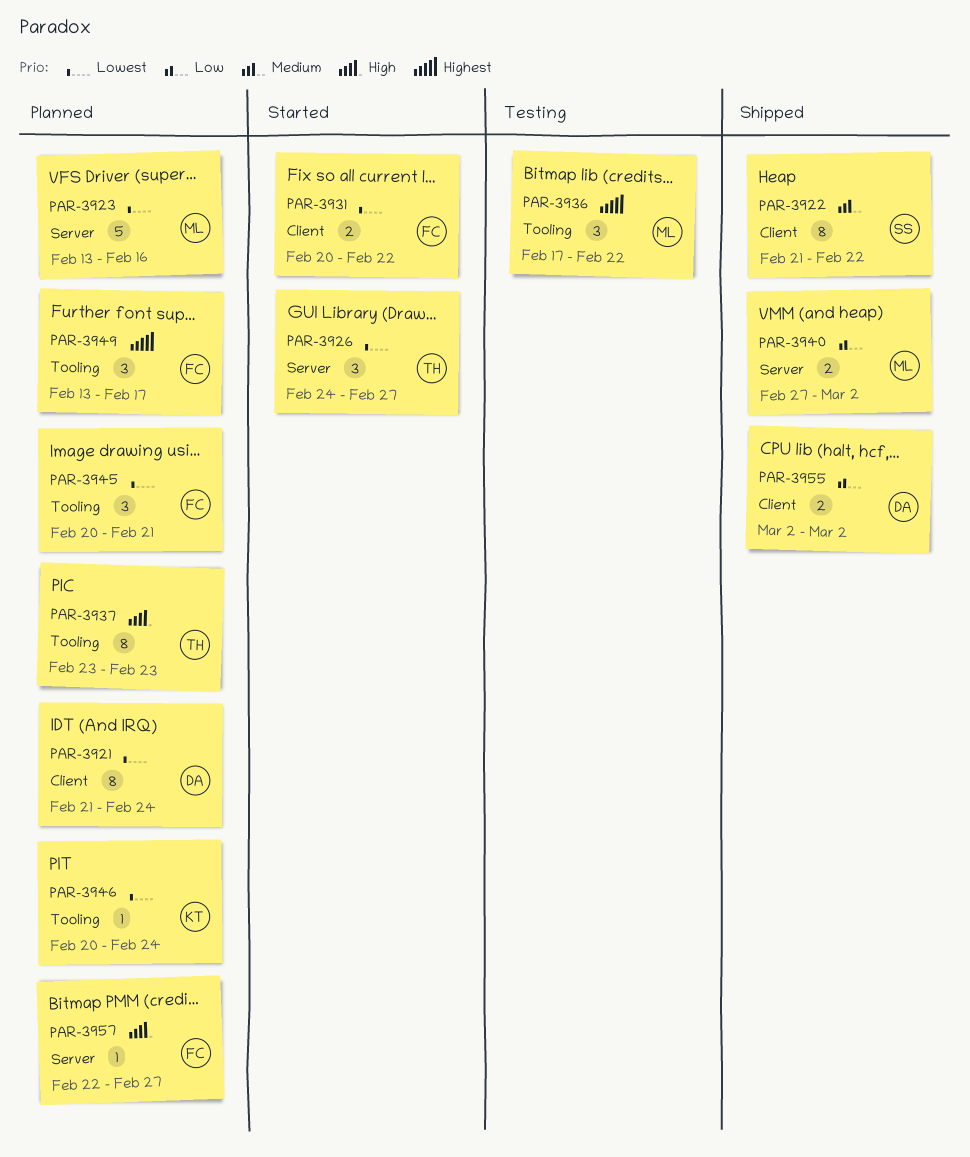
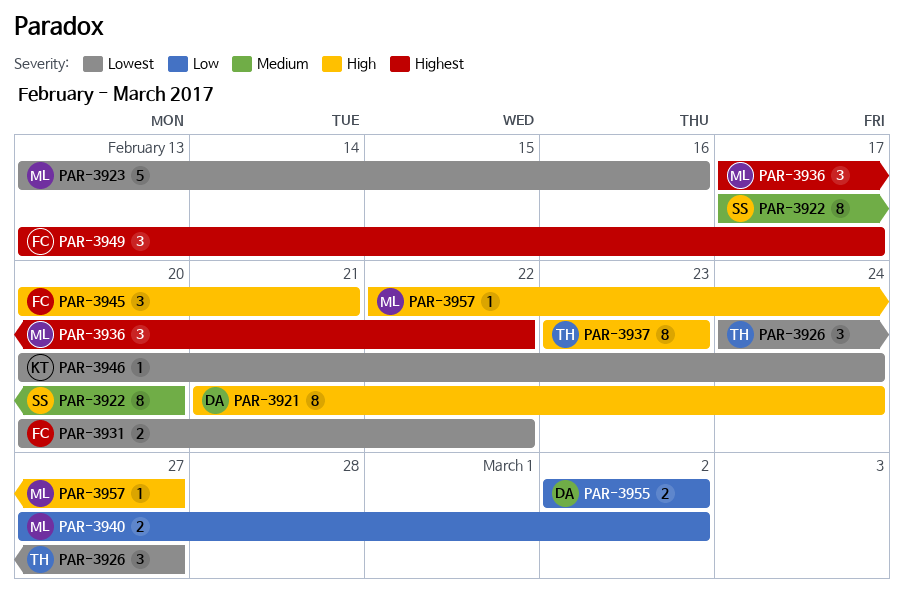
PAR-3921, priority: Lowest -> High
PAR-3922, start: Feb 21 -> Feb 17
PAR-3922, due: Feb 22 -> Feb 20
PAR-3945, priority: Lowest -> High
PAR-3957, owner: FC -> ML

